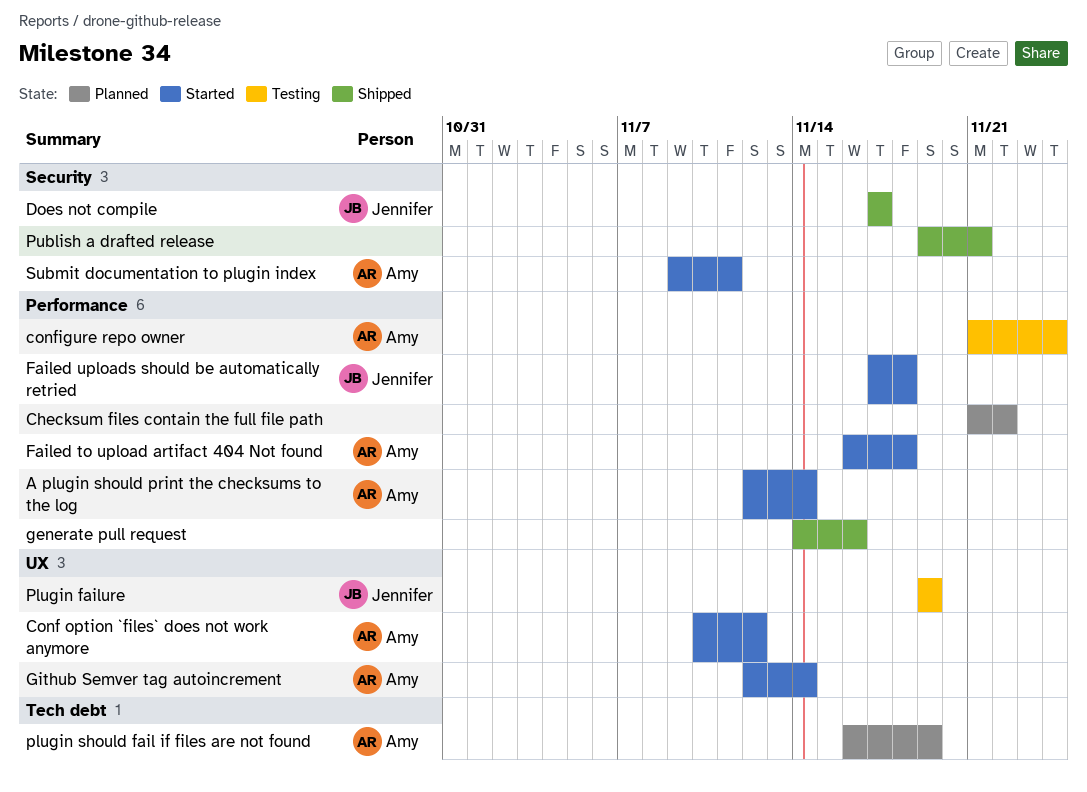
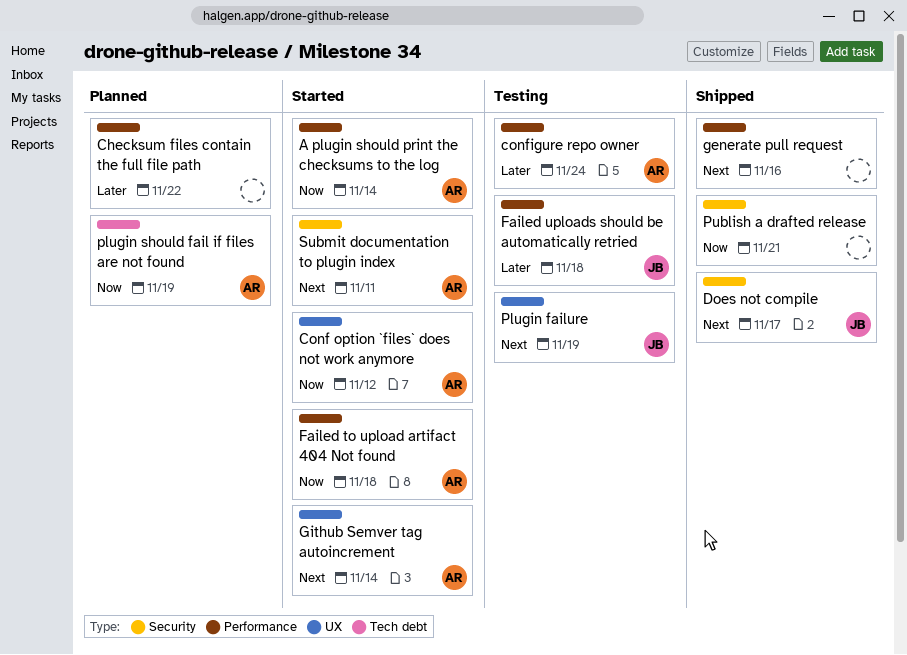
Failed uploads should be automatically retried, status: Started -> Testing

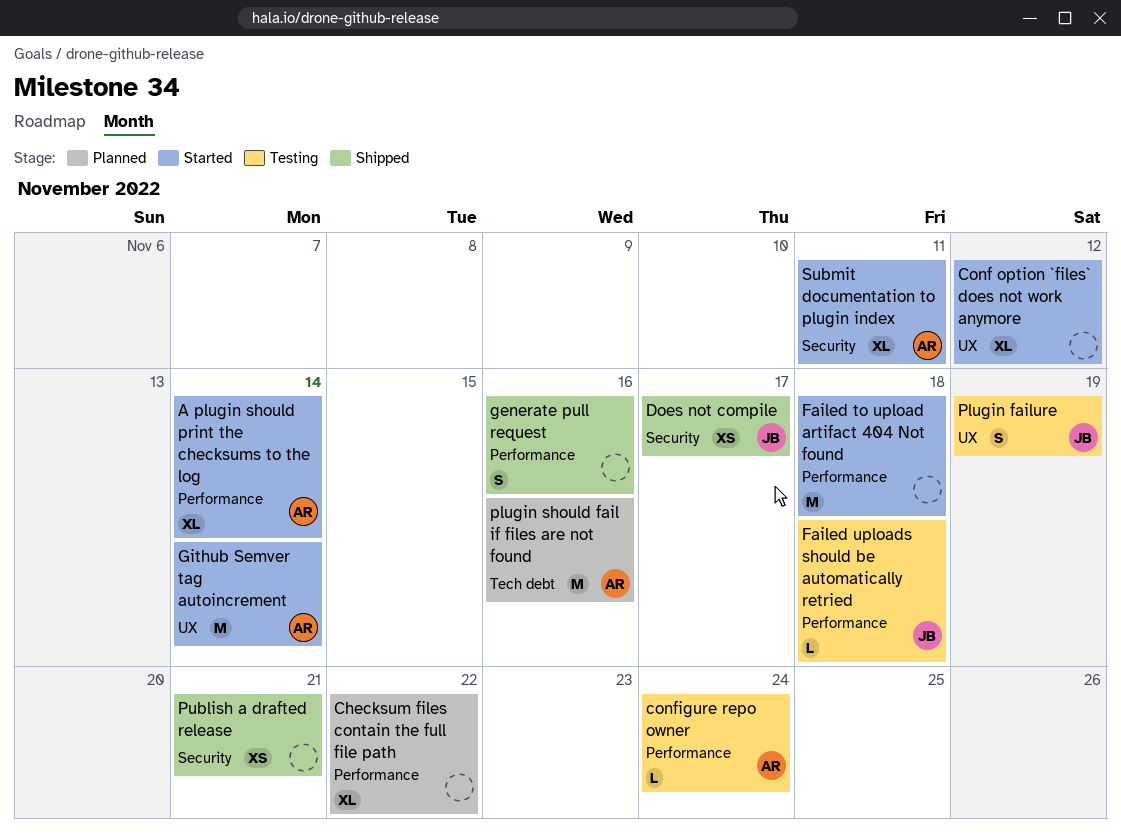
Conf option `files` does not work anymore, owner: AR -> none
Failed to upload artifact 404 Not found, owner: AR -> none
plugin should fail if files are not found, due: Nov 19 -> Nov 16

